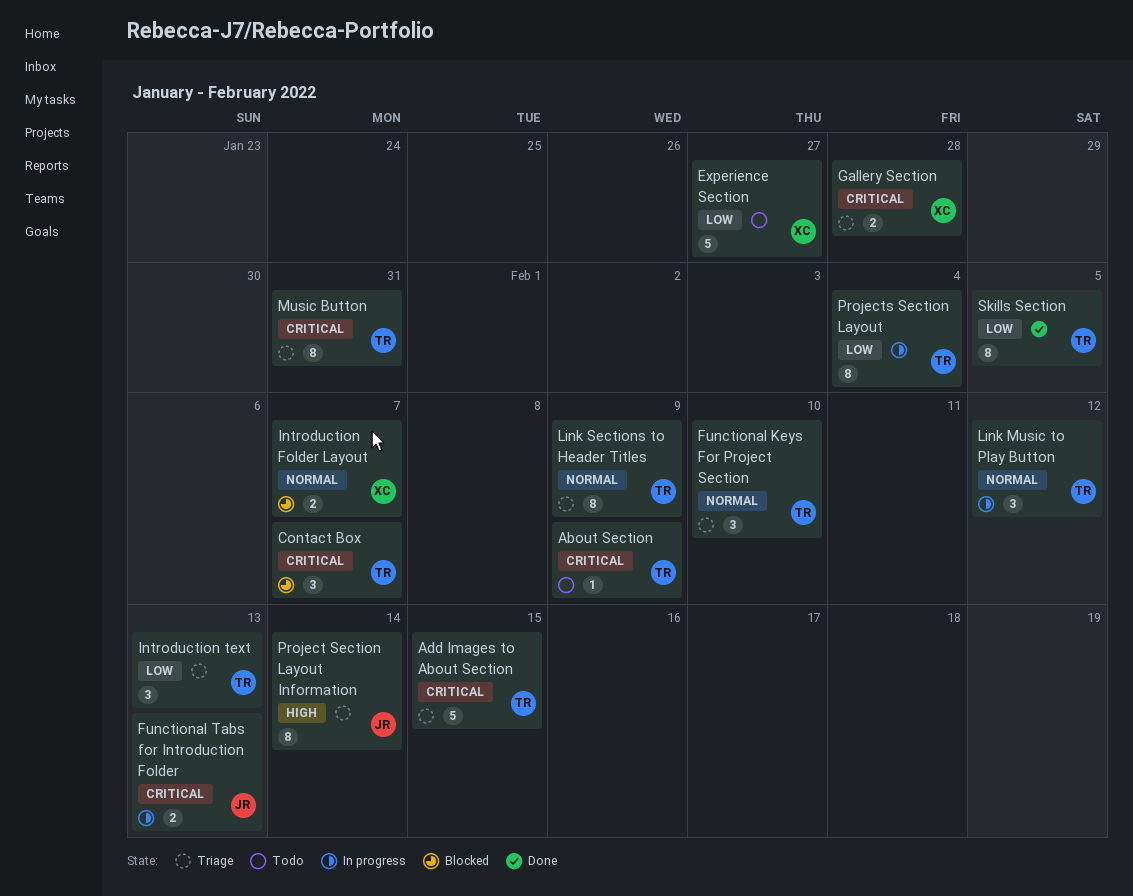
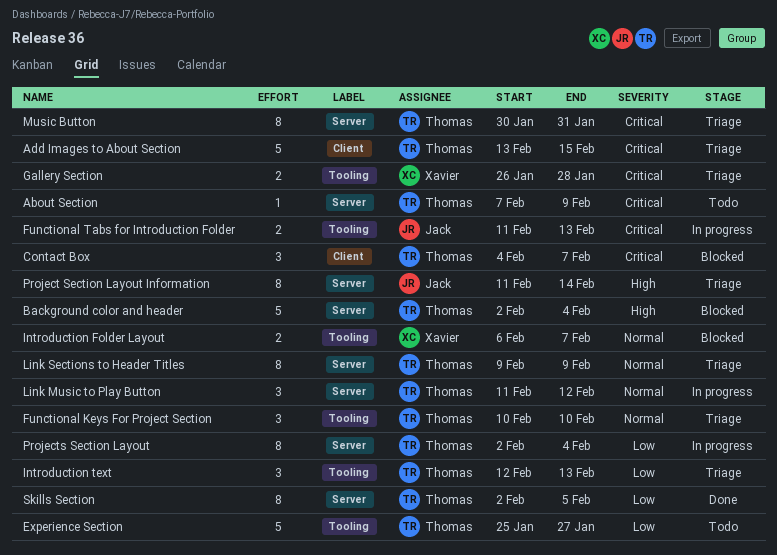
Background color and header: none -> present
Experience Section, owner: Xavier -> Thomas

